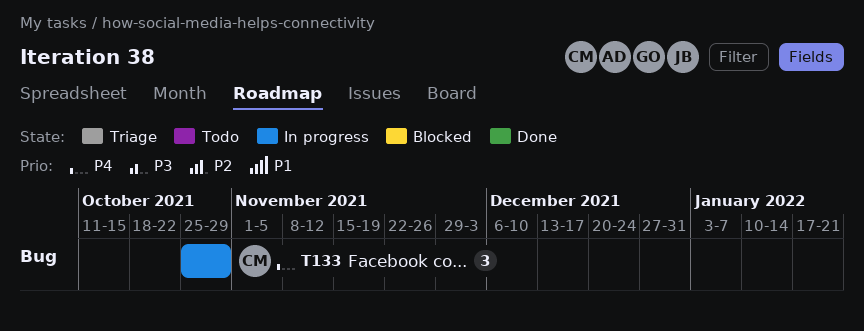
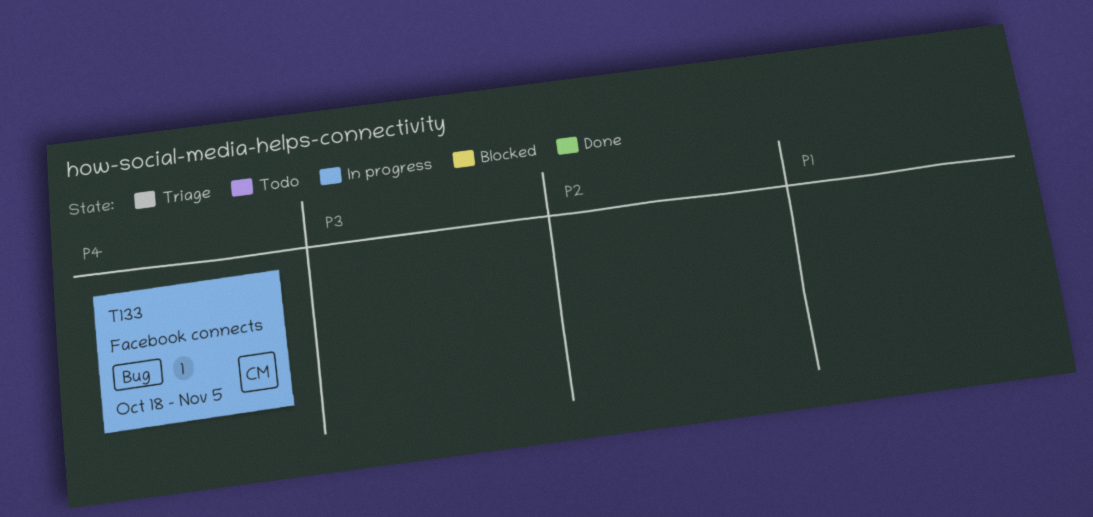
T133, estimate: 3 -> 1
T133, start: Oct 25 -> Oct 18
T133, due: Oct 29 -> Nov 5

